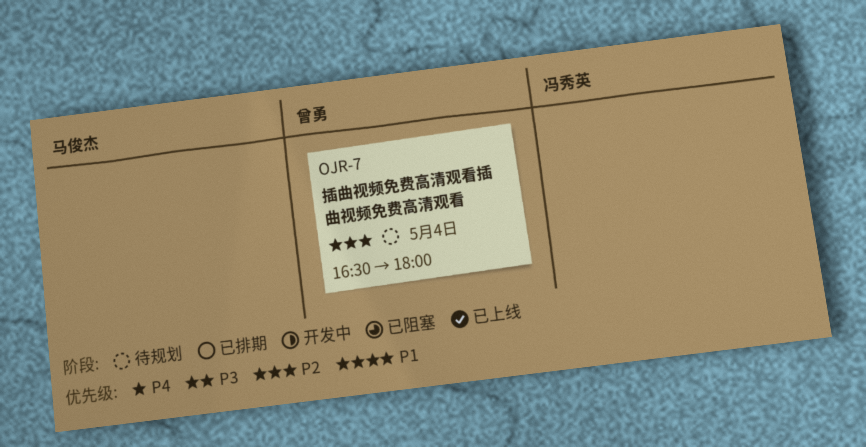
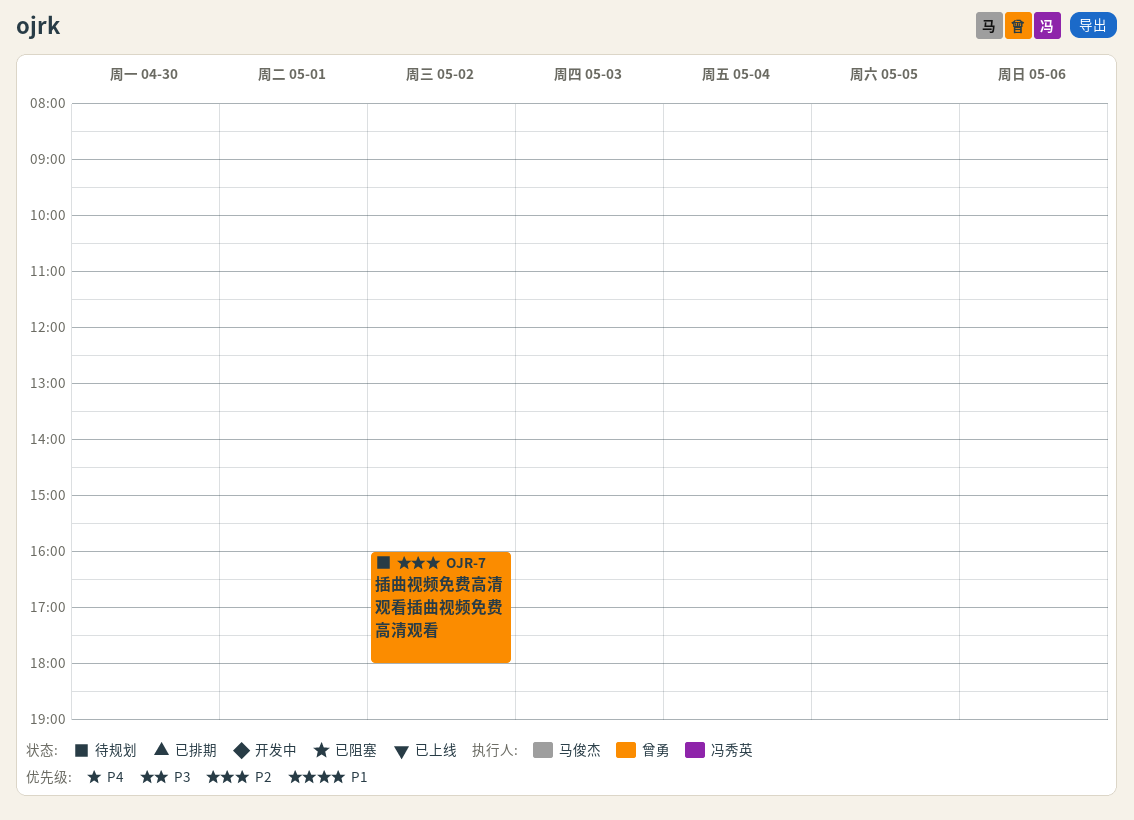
OJR-7, day: May 4 -> May 2
OJR-7, begins: 16:30 -> 16:00

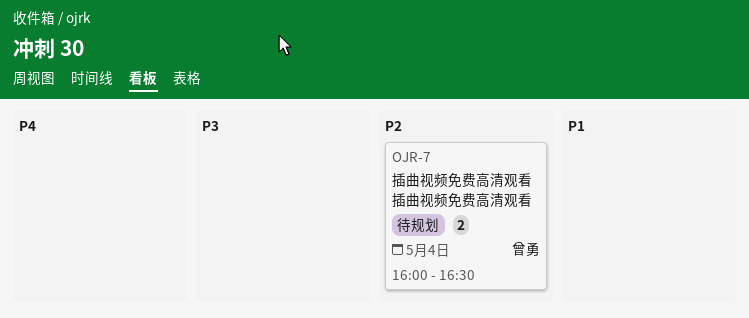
OJR-7, day: May 2 -> May 4
OJR-7, ends: 18:00 -> 16:30

